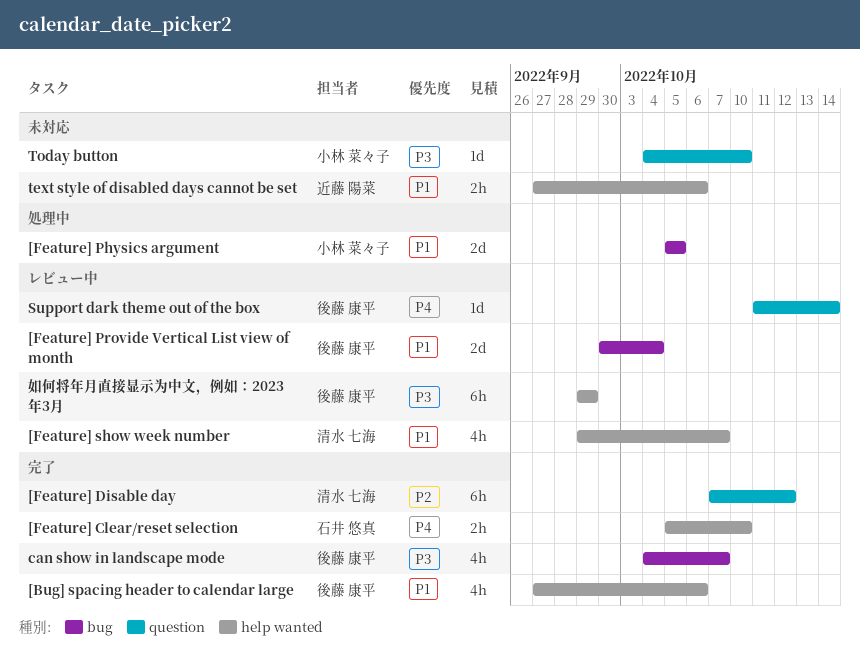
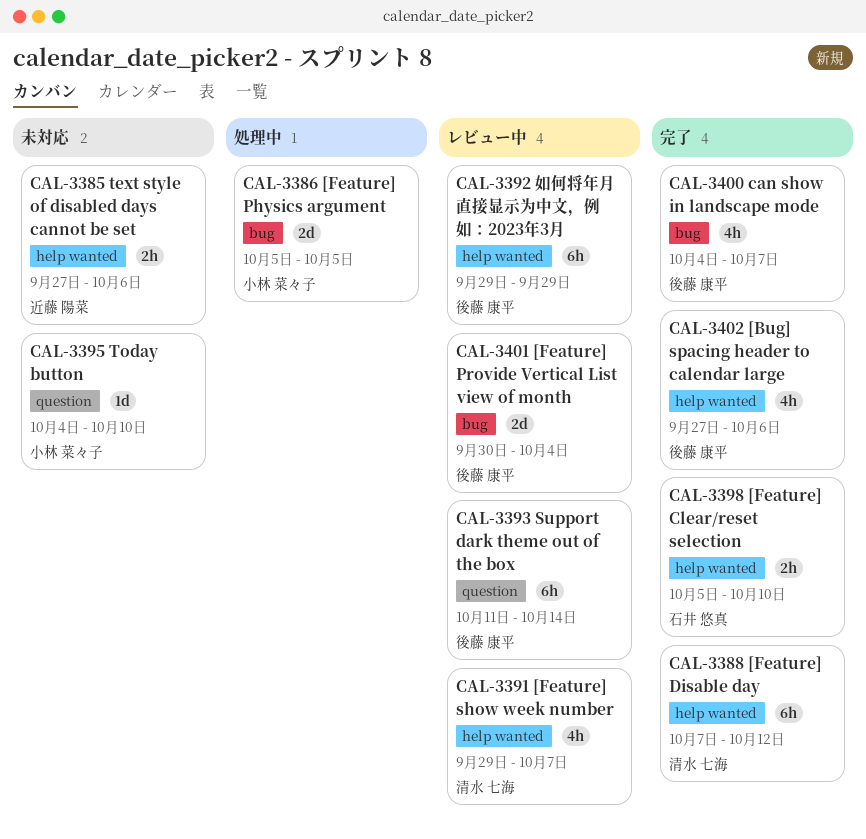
[Feature] Disable day, label: question -> help wanted
Support dark theme out of the box, estimate: 1d -> 6h

